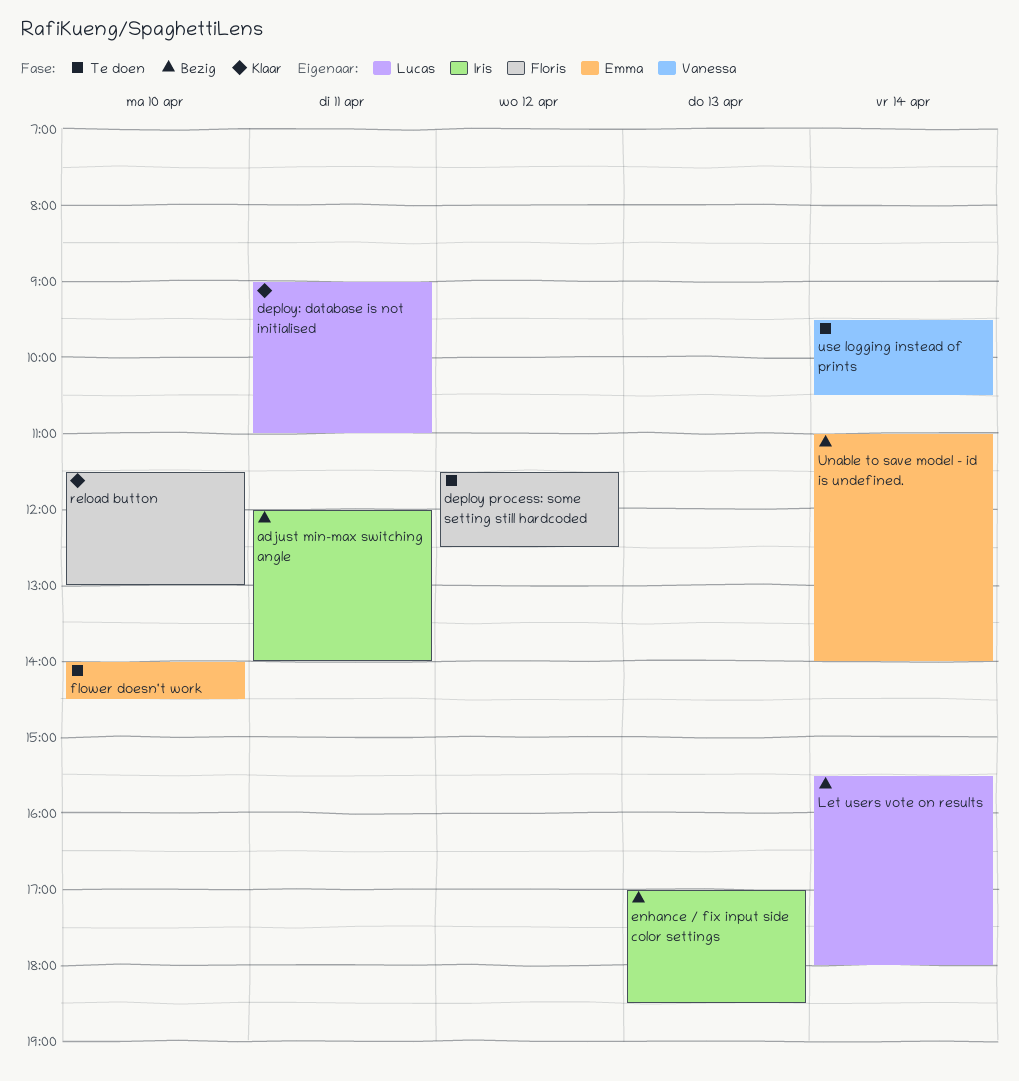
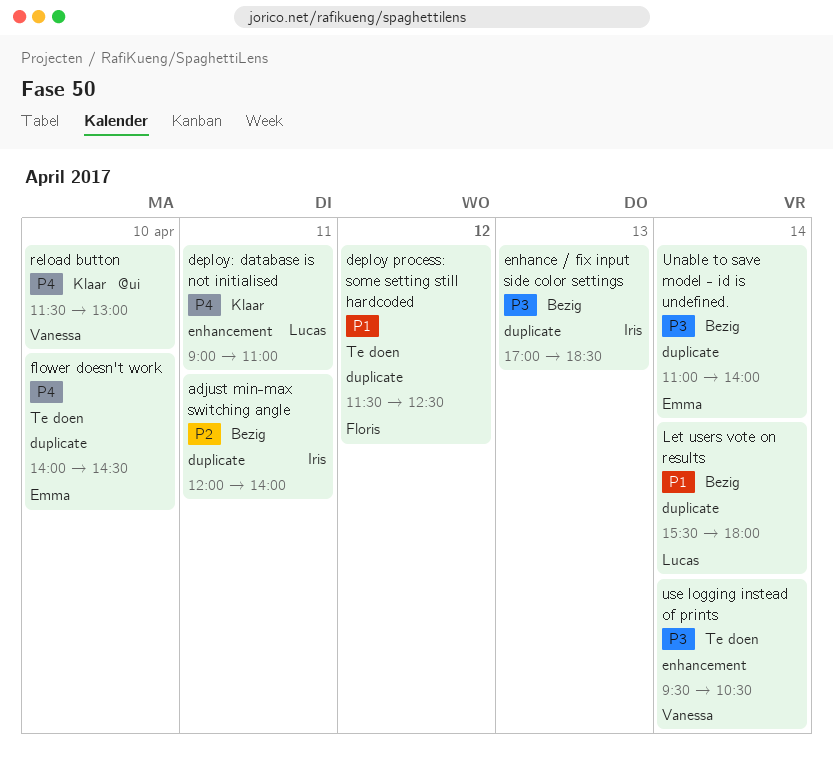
reload button, owner: Floris -> Vanessa

